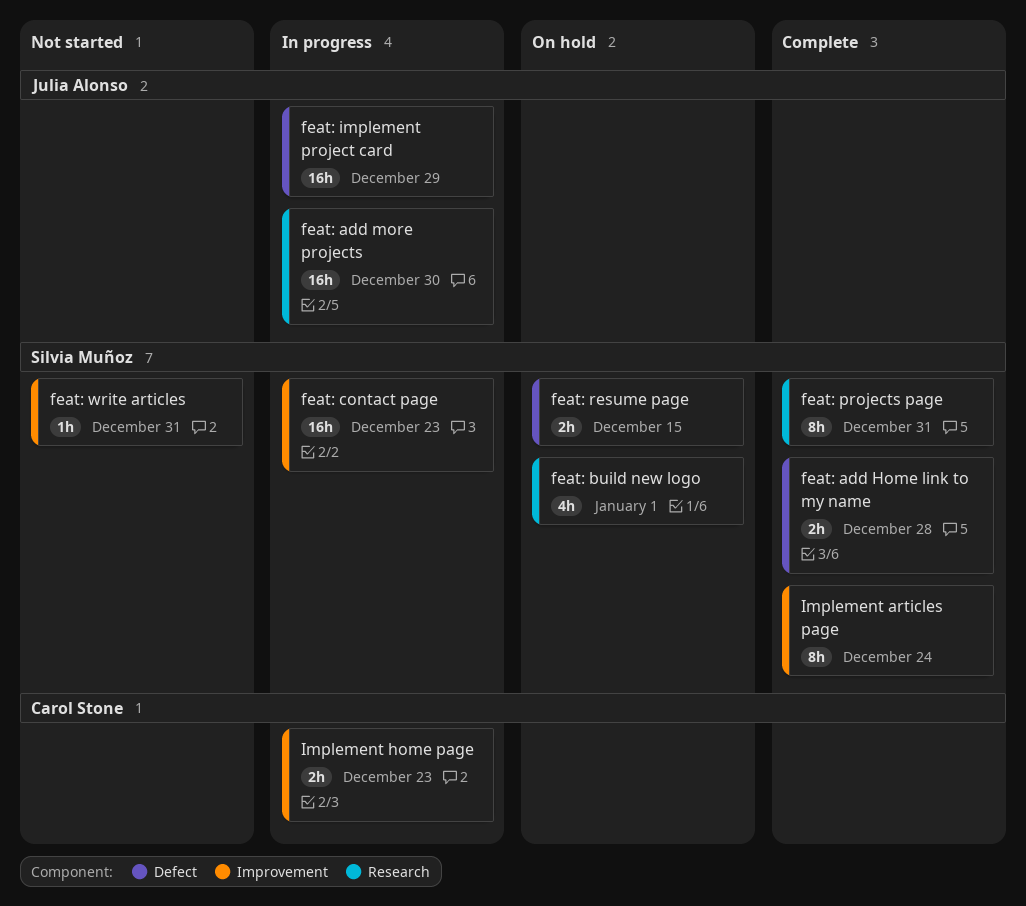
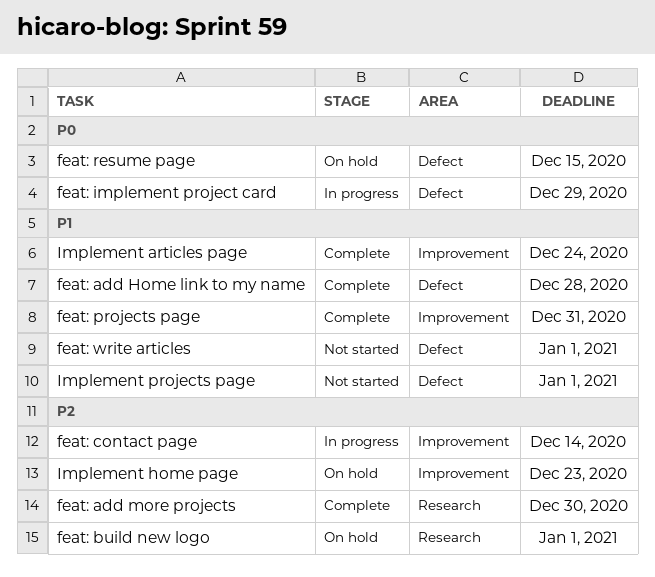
feat: add more projects, status: In progress -> Complete
feat: contact page, due: Dec 23 -> Dec 14
feat: projects page, label: Research -> Improvement
feat: write articles, label: Improvement -> Defect
feat: write articles, due: Dec 31 -> Jan 1
Implement home page, status: In progress -> On hold
Implement projects page: none -> present

